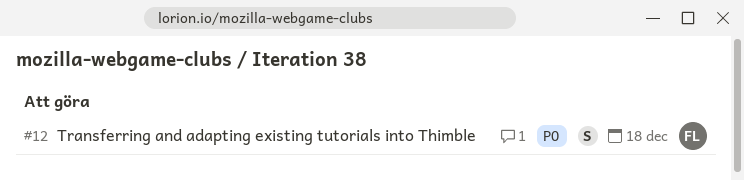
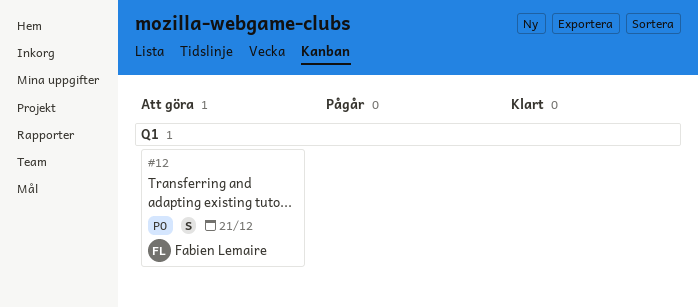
#12, due: Dec 18 -> Dec 21

